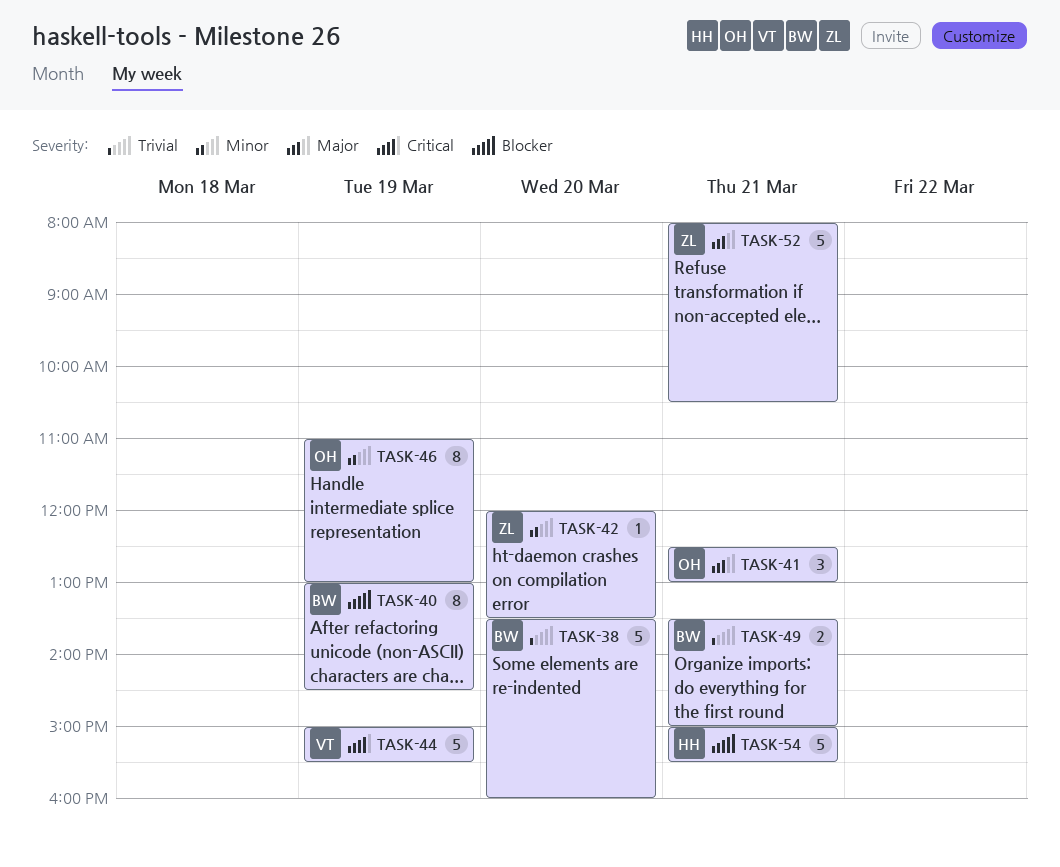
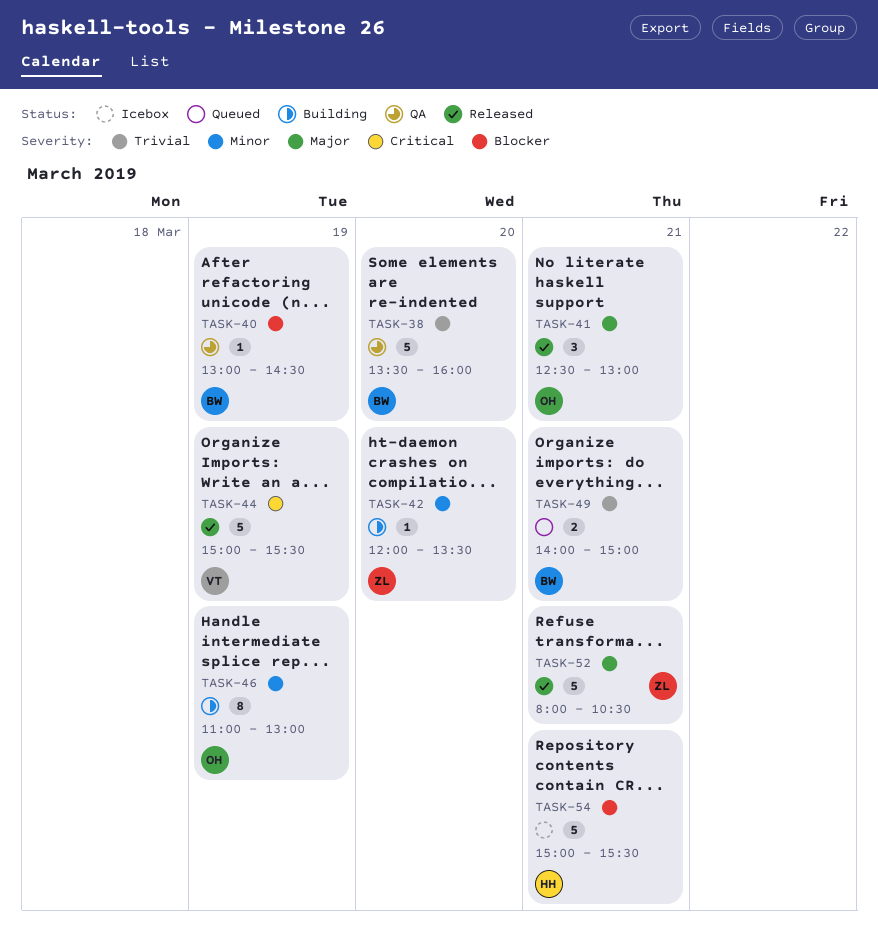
TASK-40, estimate: 8 -> 1
TASK-49, begins: 13:30 -> 14:00

